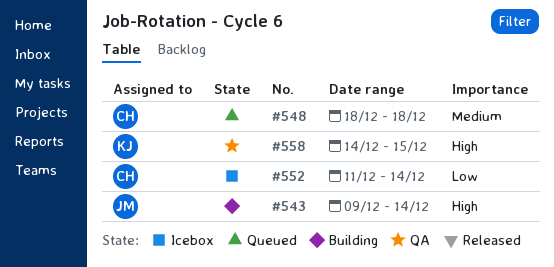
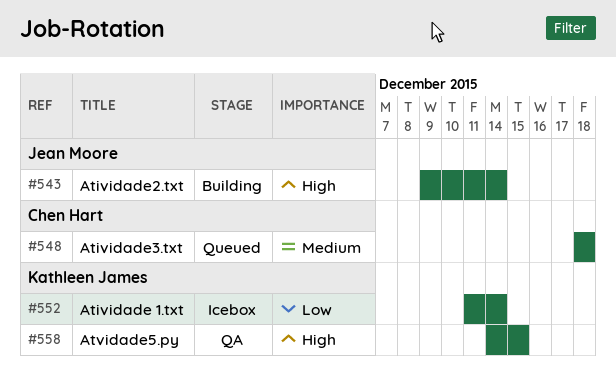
#552, owner: Chen Hart -> Kathleen James

